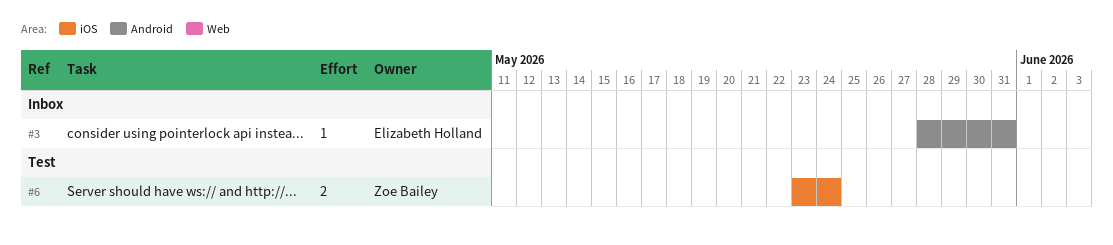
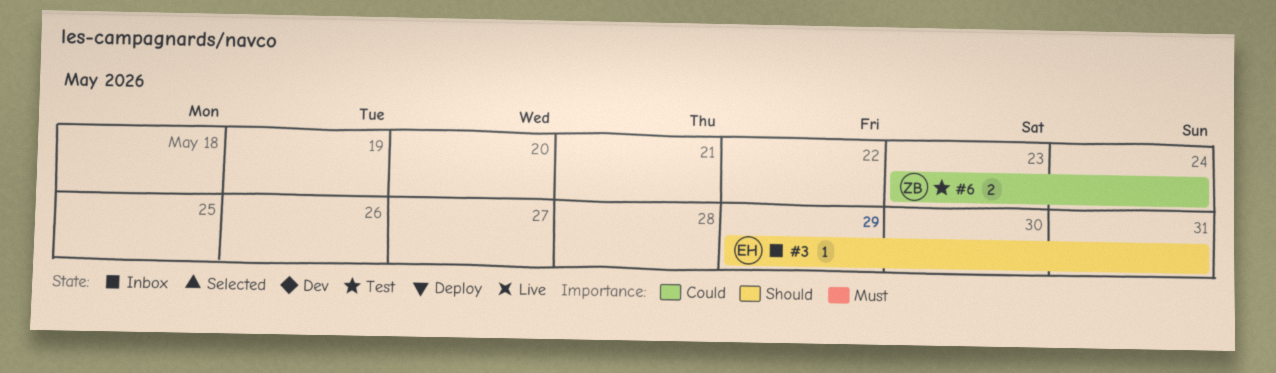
#3, start: May 28 -> May 29

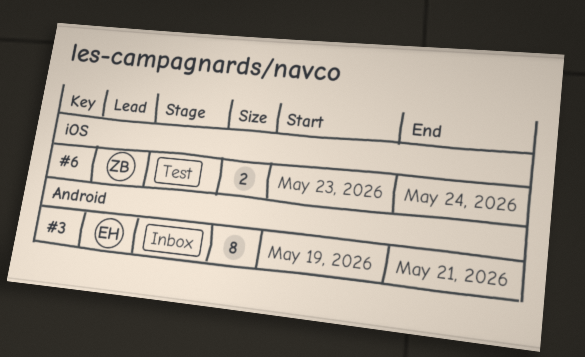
#3, estimate: 1 -> 8
#3, start: May 29 -> May 19
#3, due: May 31 -> May 21

